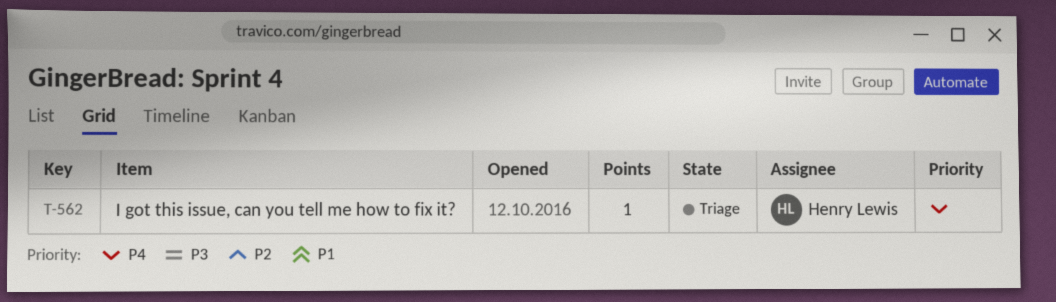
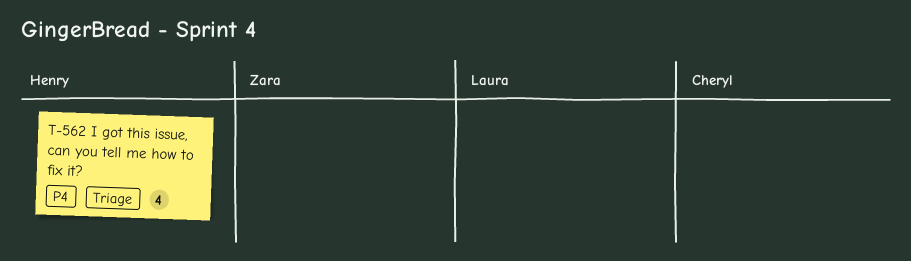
T-562, estimate: 1 -> 4

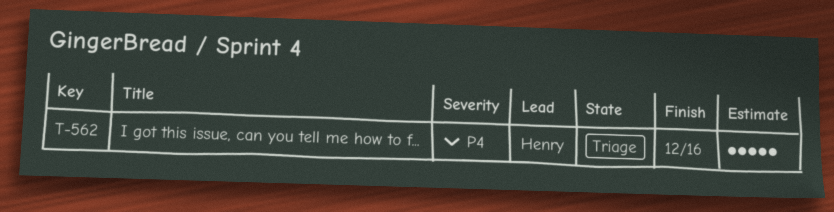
T-562, estimate: 4 -> 5

